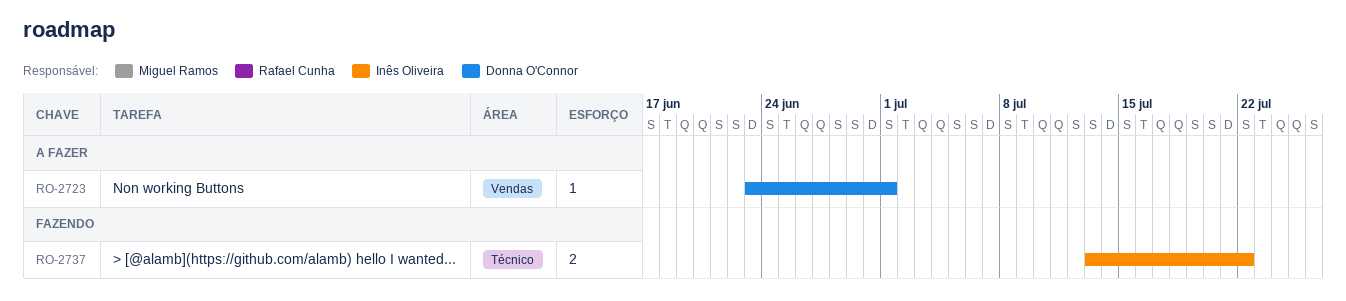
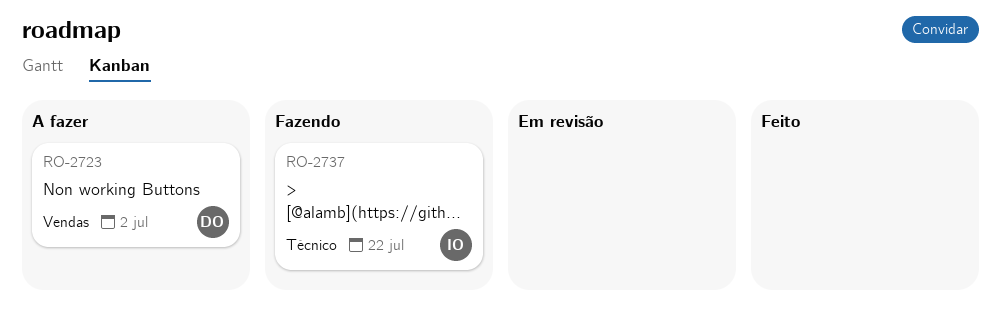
RO-2723, due: Jul 1 -> Jul 2

